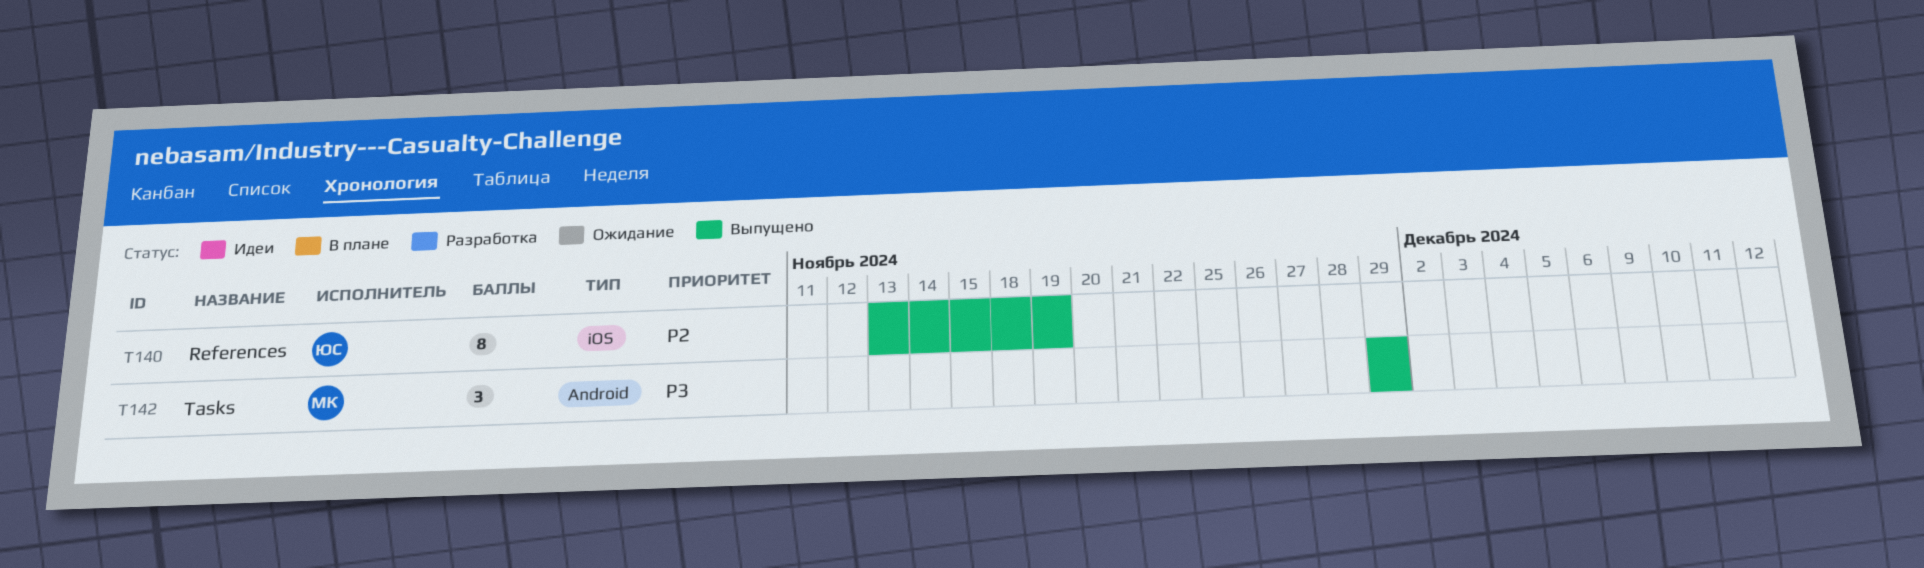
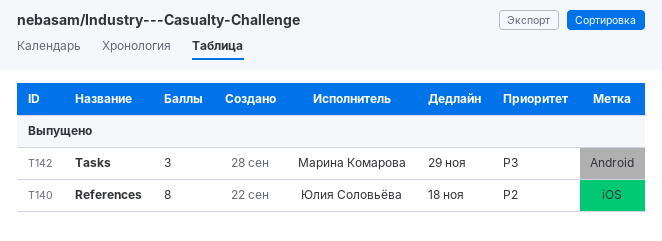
T140, due: Nov 19 -> Nov 18

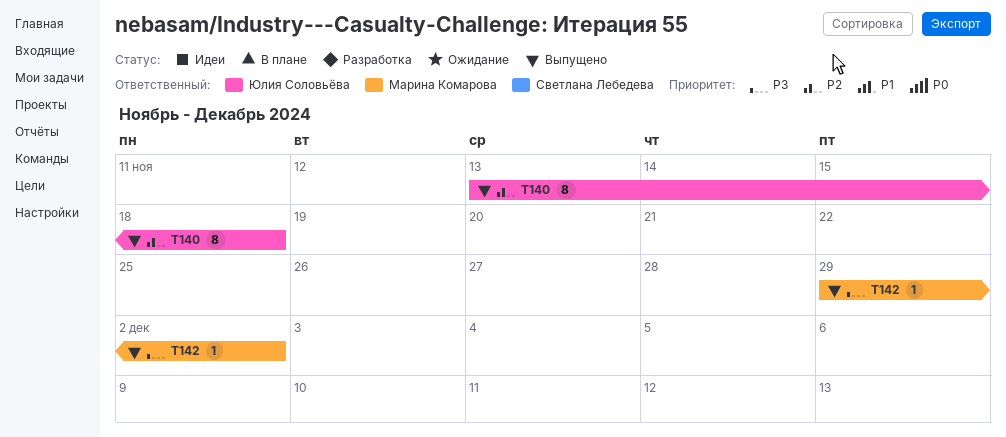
T142, estimate: 3 -> 1
T142, due: Nov 29 -> Dec 2

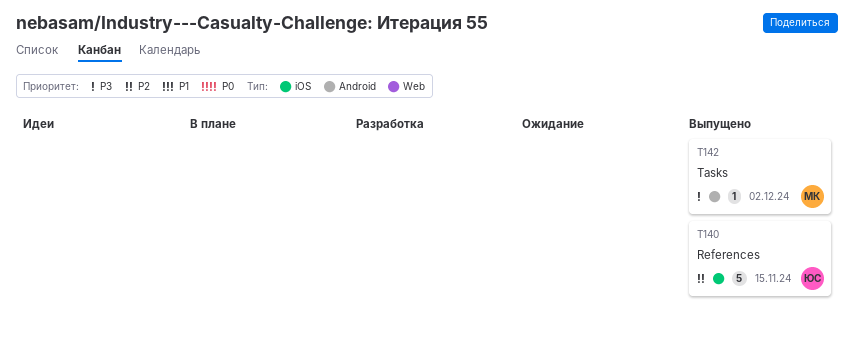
T140, estimate: 8 -> 5
T140, due: Nov 18 -> Nov 15

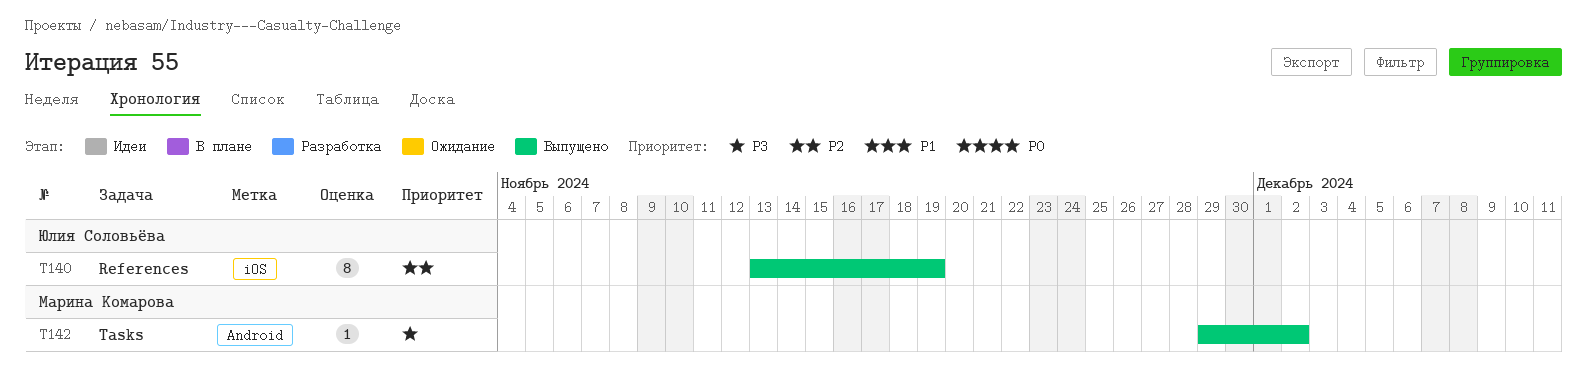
T140, estimate: 5 -> 8
T140, due: Nov 15 -> Nov 19

